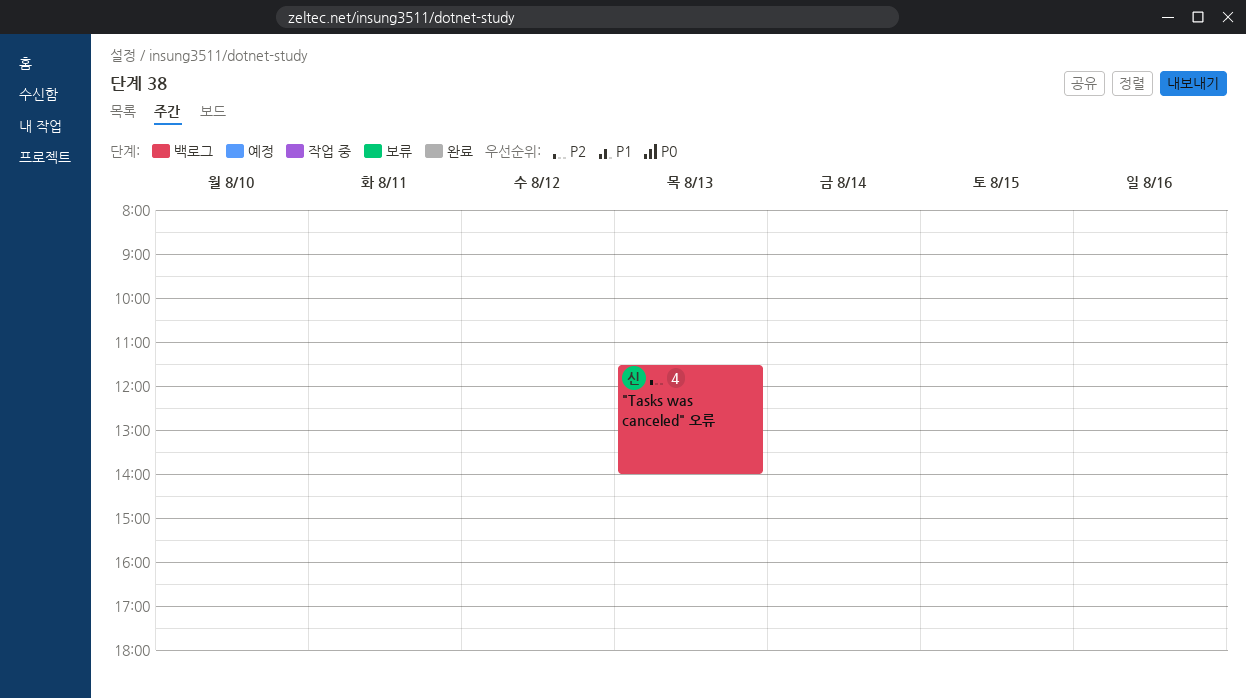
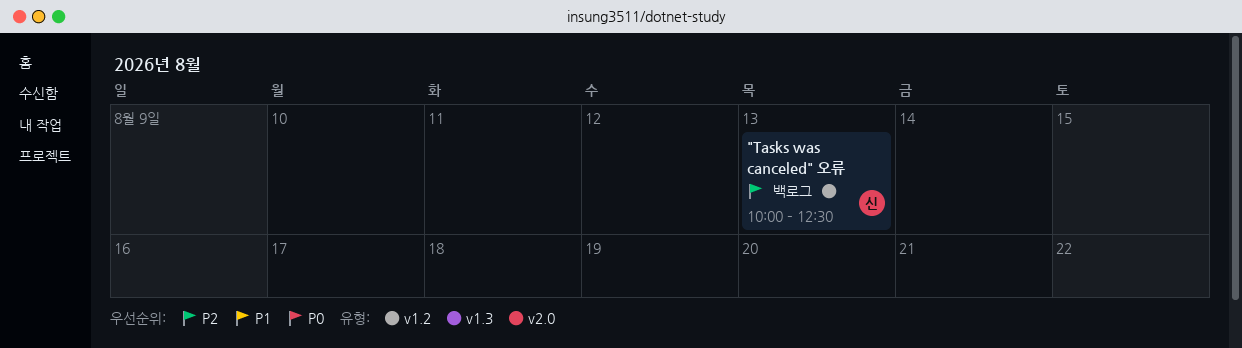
"Tasks was canceled" 오류, begins: 11:30 -> 10:00
"Tasks was canceled" 오류, ends: 14:00 -> 12:30

